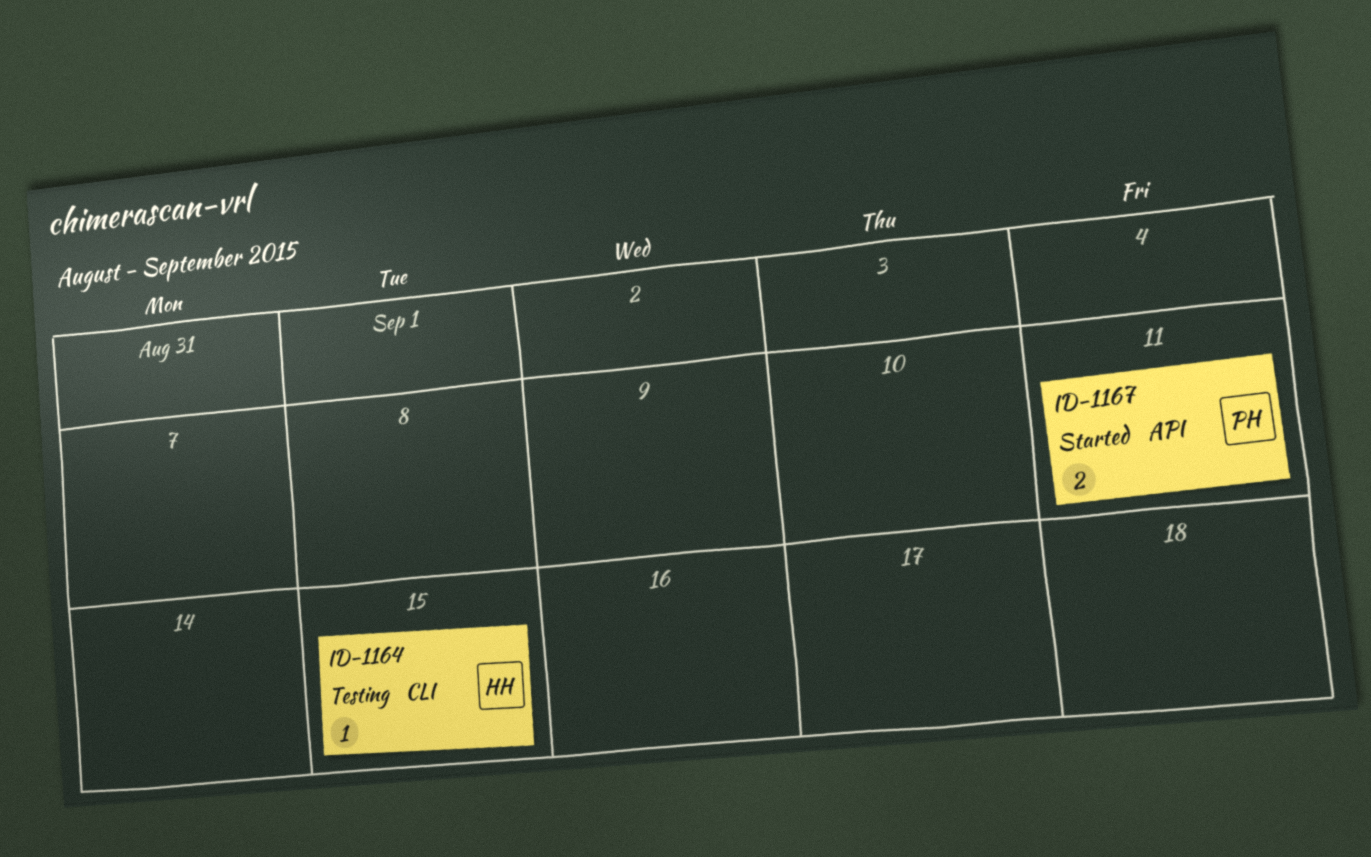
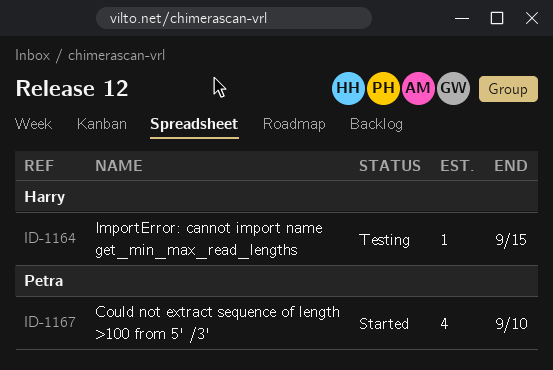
ID-1167, estimate: 2 -> 4
ID-1167, due: Sep 11 -> Sep 10

